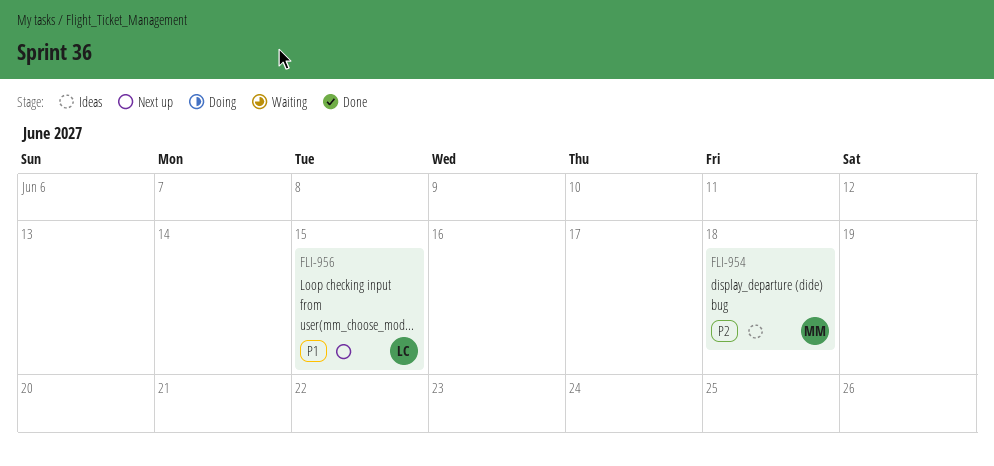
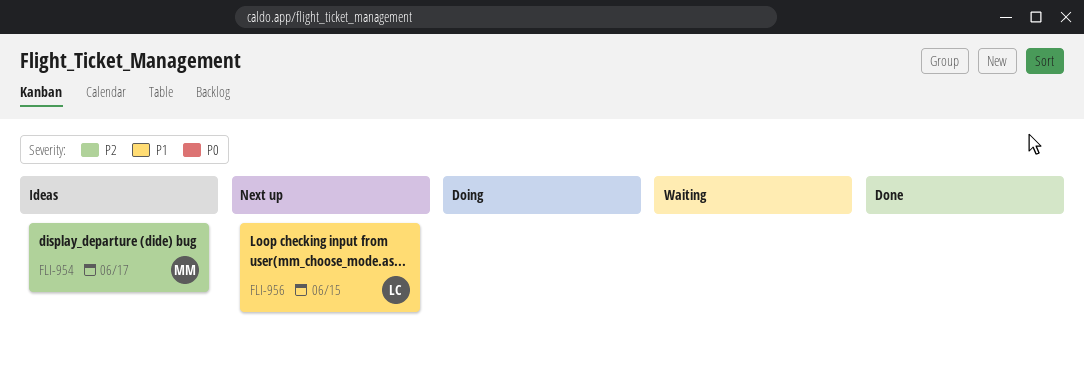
FLI-954, due: Jun 18 -> Jun 17

